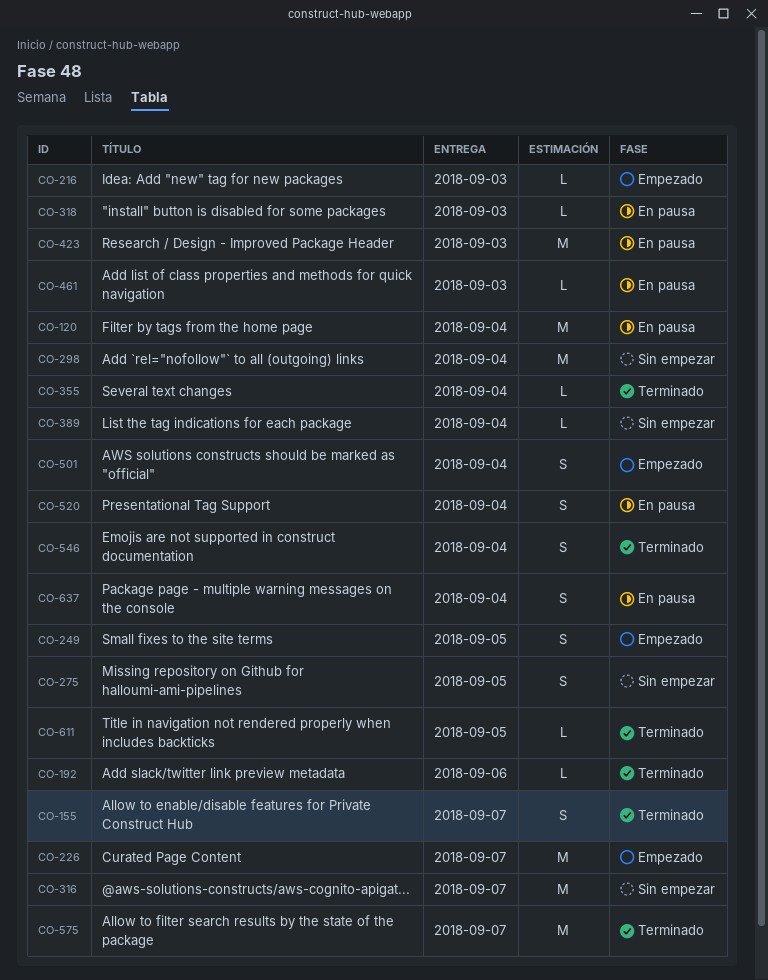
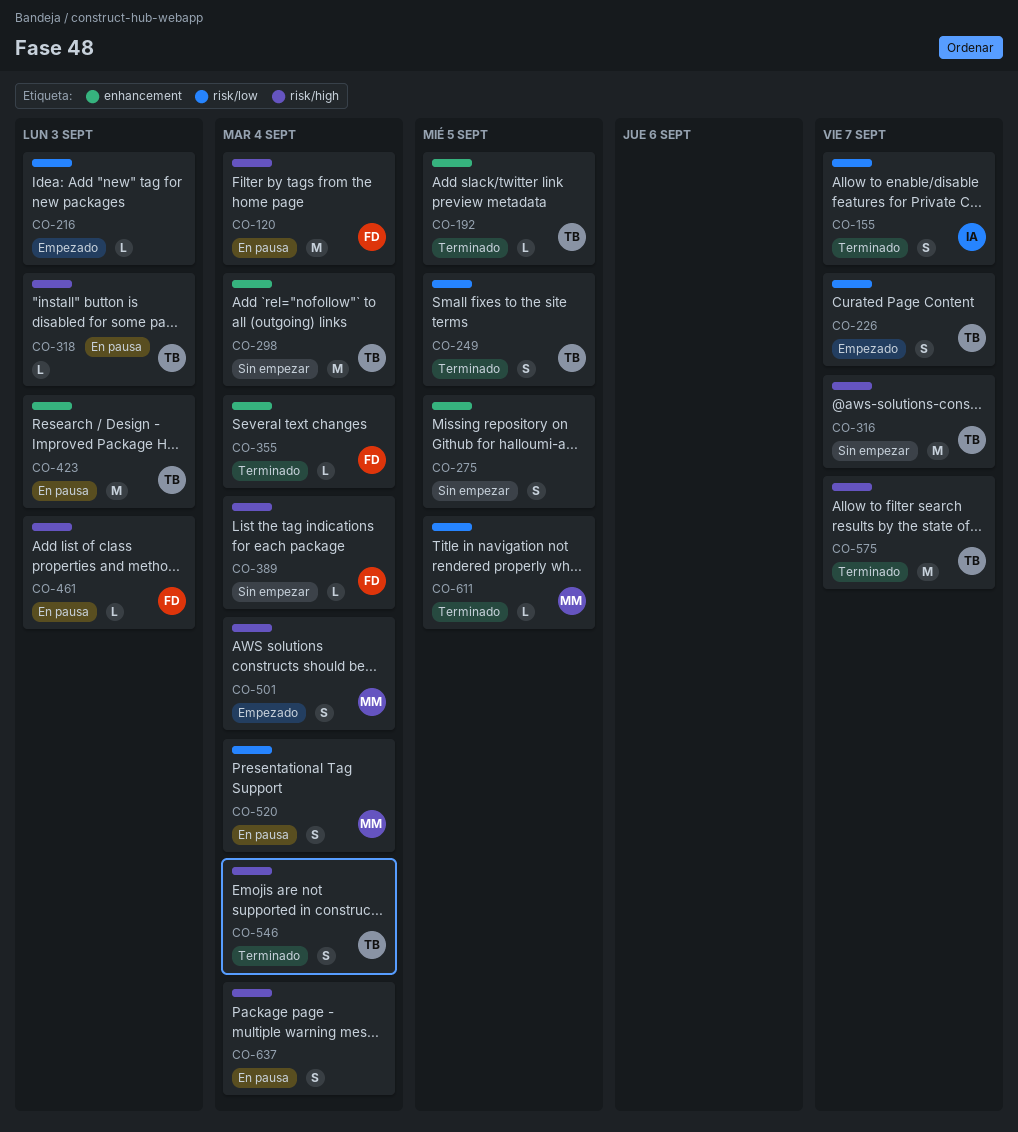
CO-192, due: Sep 6 -> Sep 5
CO-226, estimate: M -> S
CO-249, status: Empezado -> Terminado

